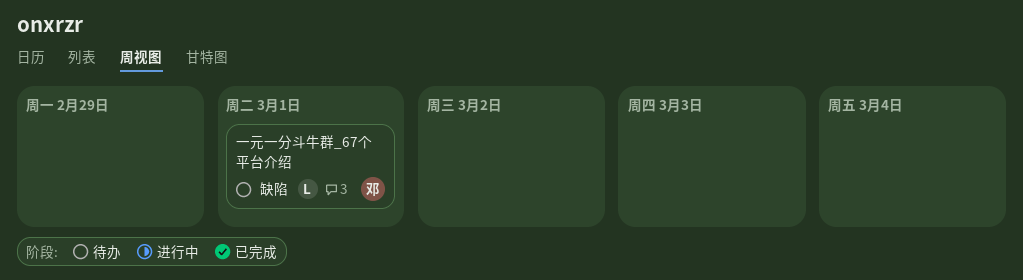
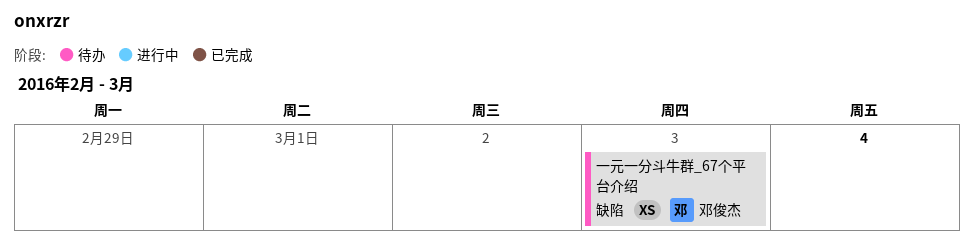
一元一分斗牛群_67个平台介绍, estimate: L -> XS
一元一分斗牛群_67个平台介绍, due: Mar 1 -> Mar 3

